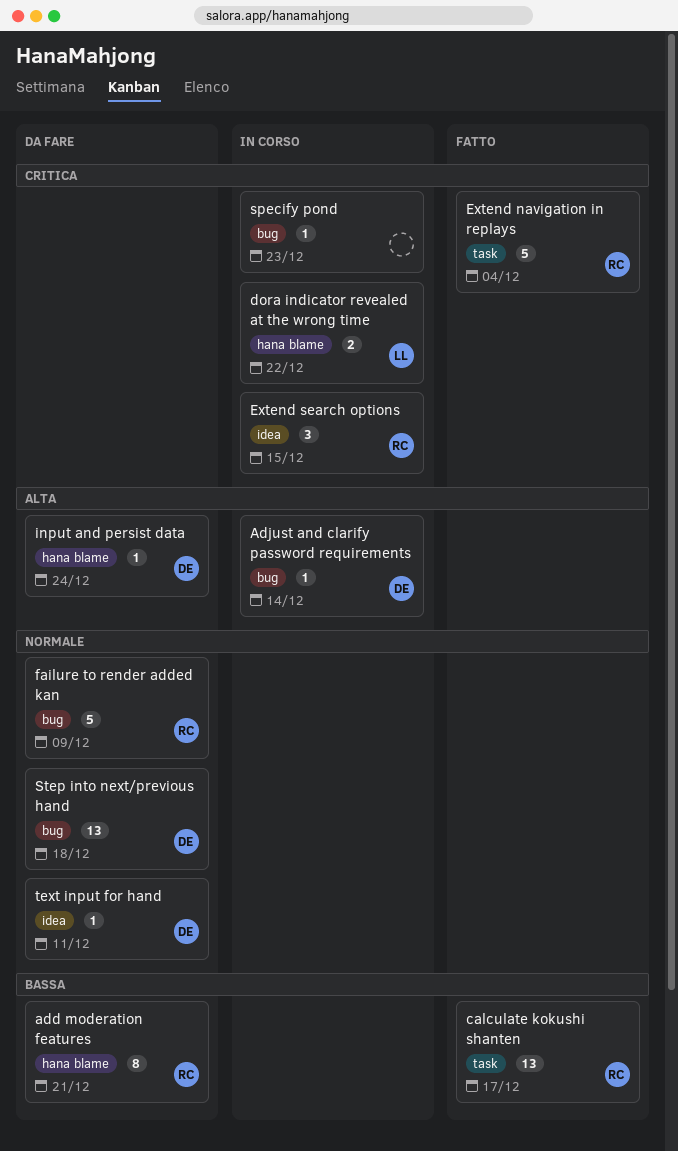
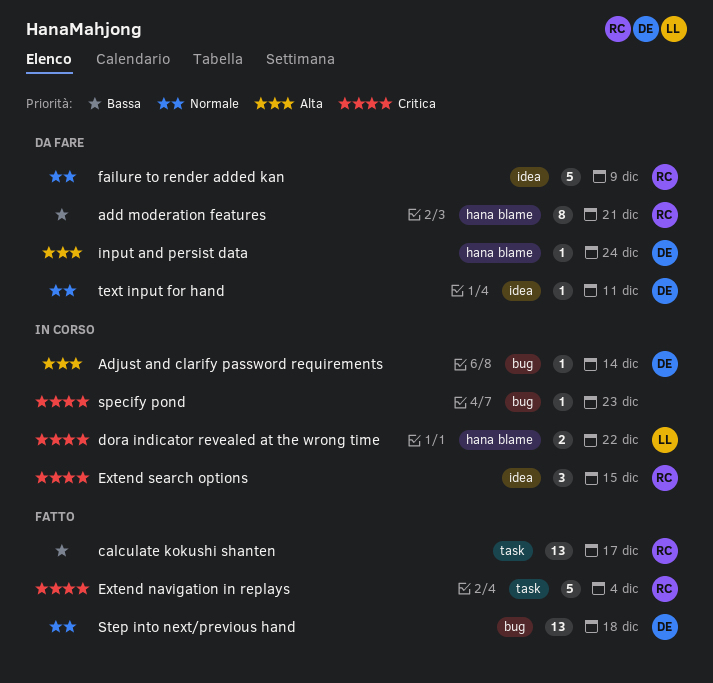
failure to render added kan, label: bug -> idea
Step into next/previous hand, status: Da fare -> Fatto

